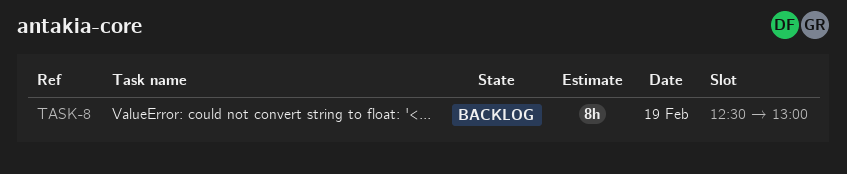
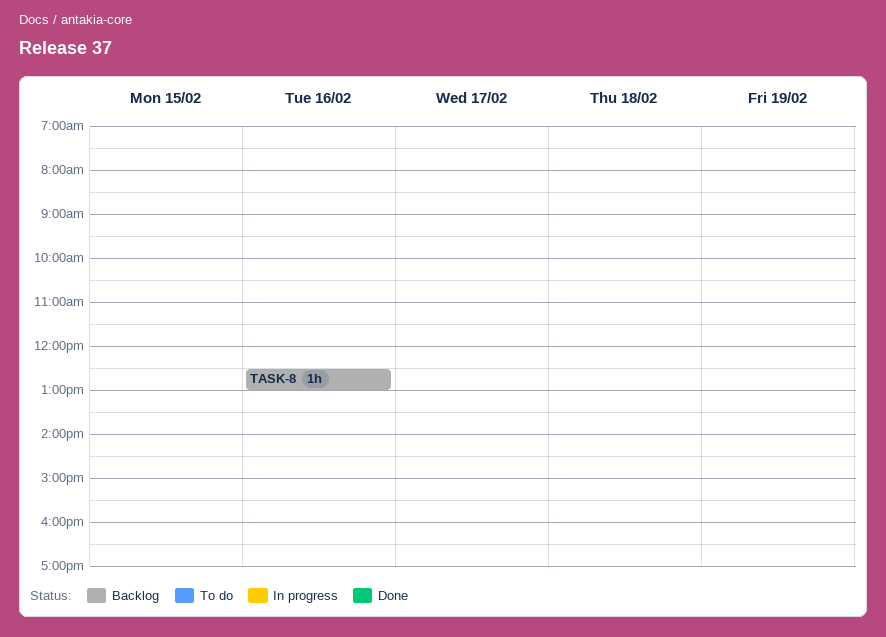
TASK-8, estimate: 8h -> 1h
TASK-8, day: Feb 19 -> Feb 16

